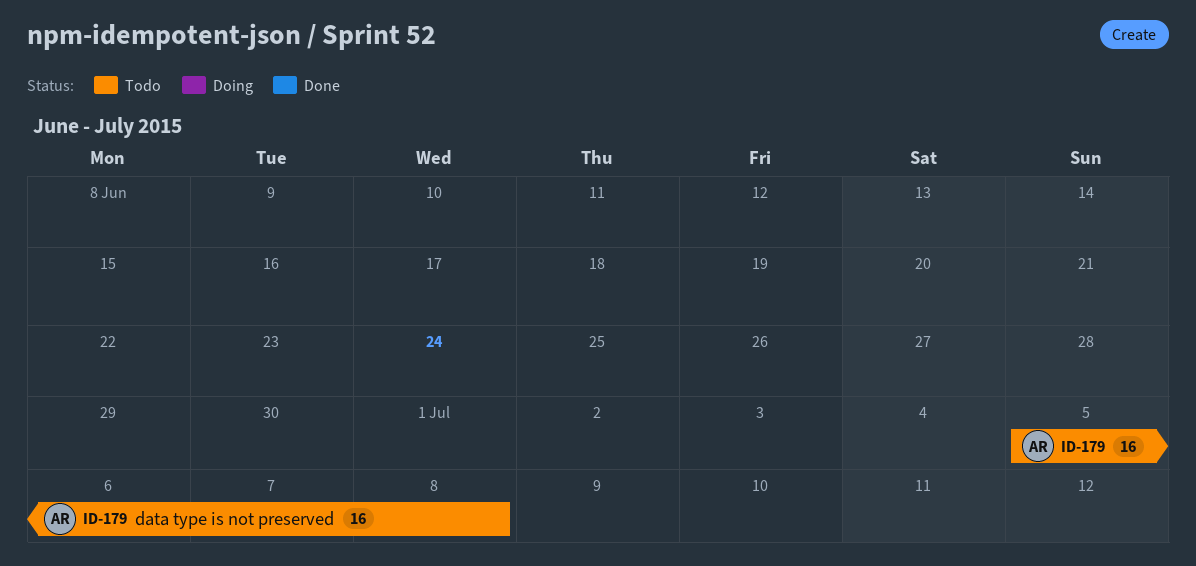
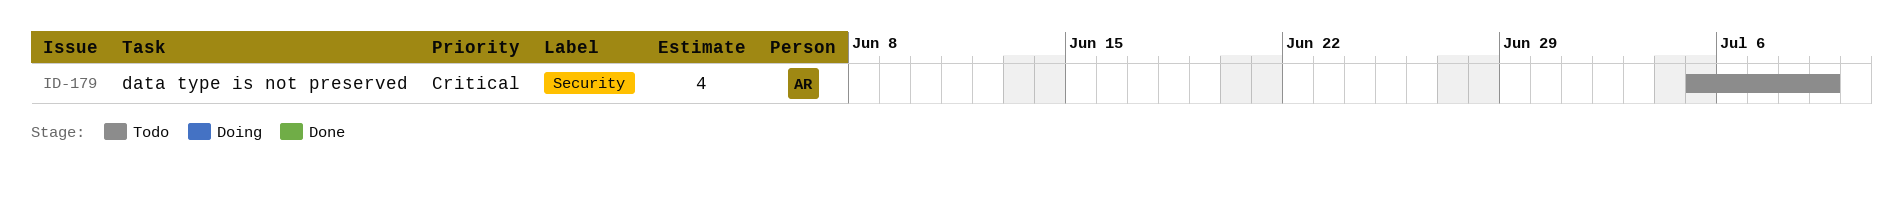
ID-179, estimate: 16 -> 4
ID-179, due: Jul 8 -> Jul 9

